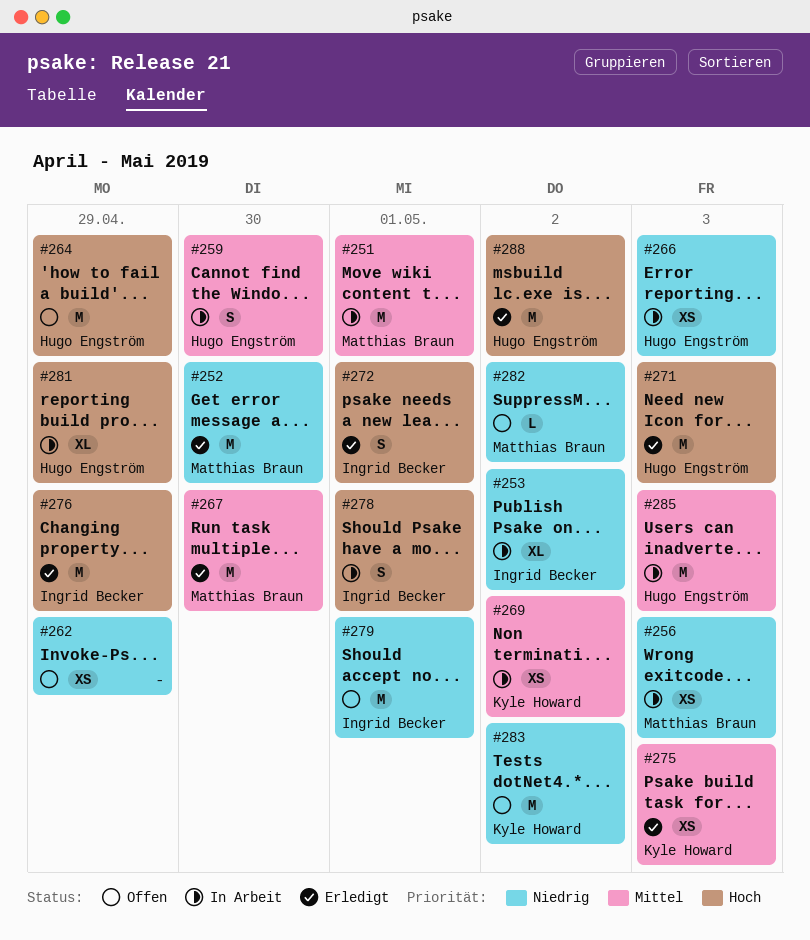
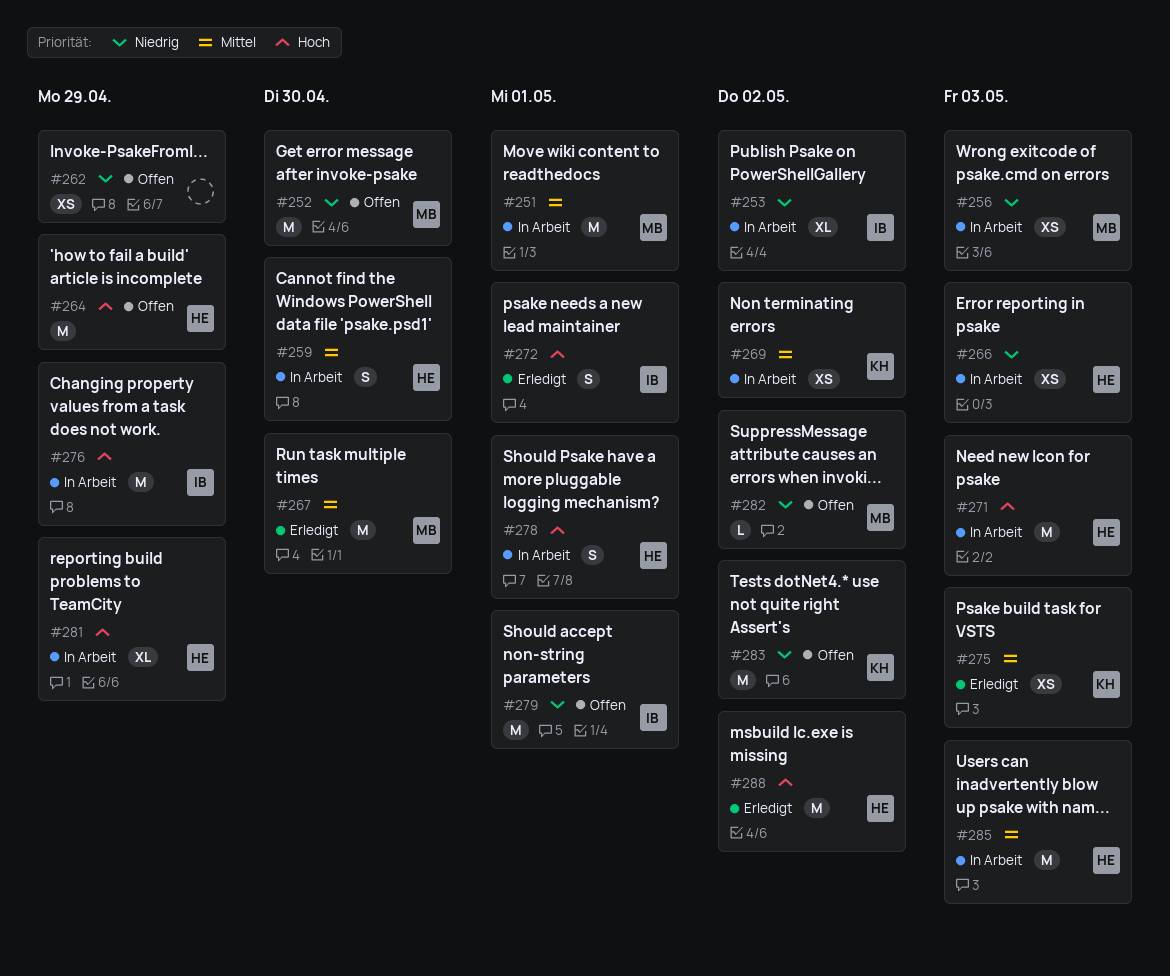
#252, status: Erledigt -> Offen
#271, status: Erledigt -> In Arbeit
#276, status: Erledigt -> In Arbeit
#278, owner: Ingrid Becker -> Hugo Engström

